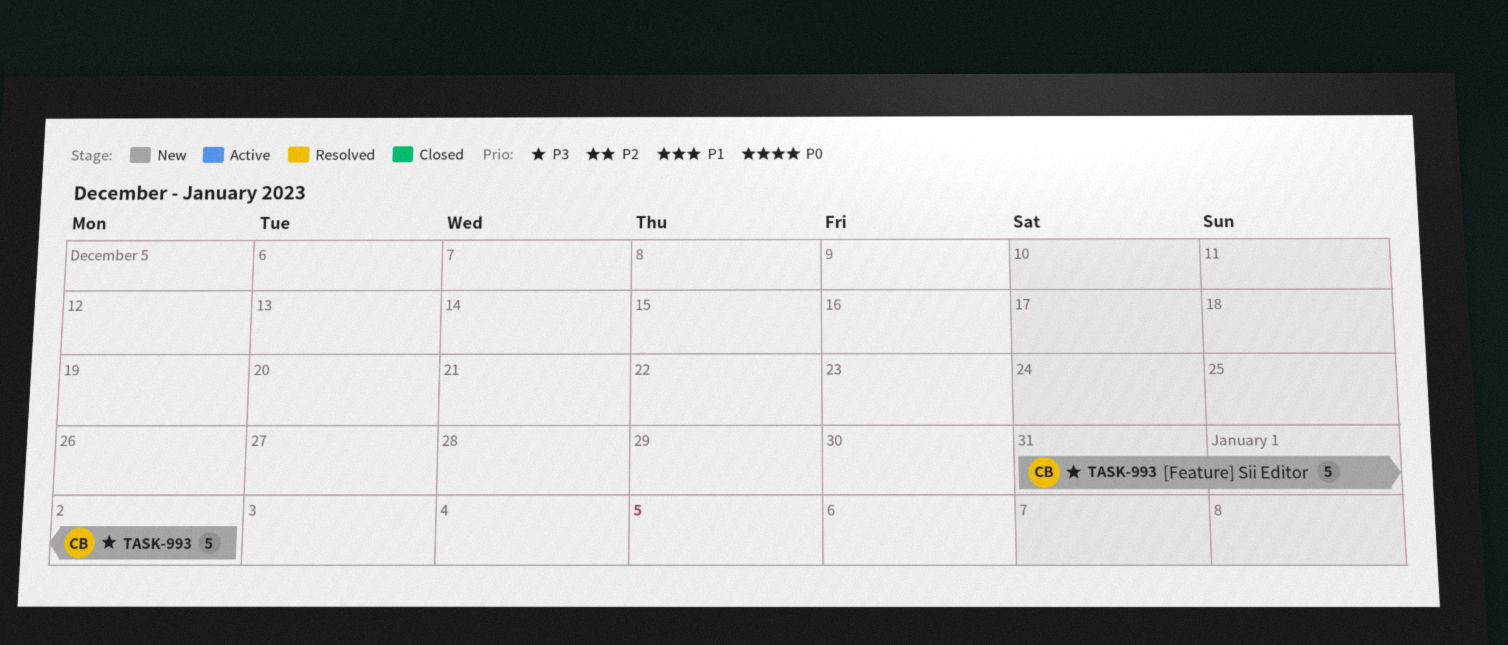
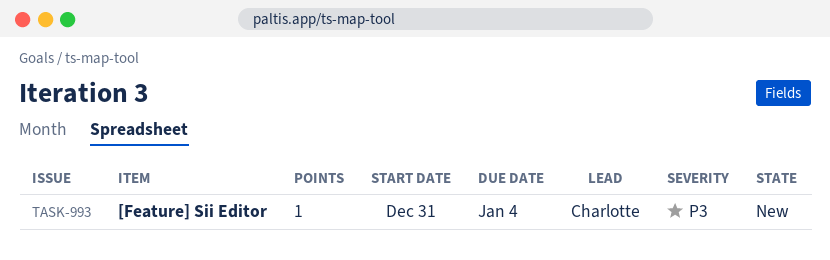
TASK-993, estimate: 5 -> 1
TASK-993, due: Jan 2 -> Jan 4

